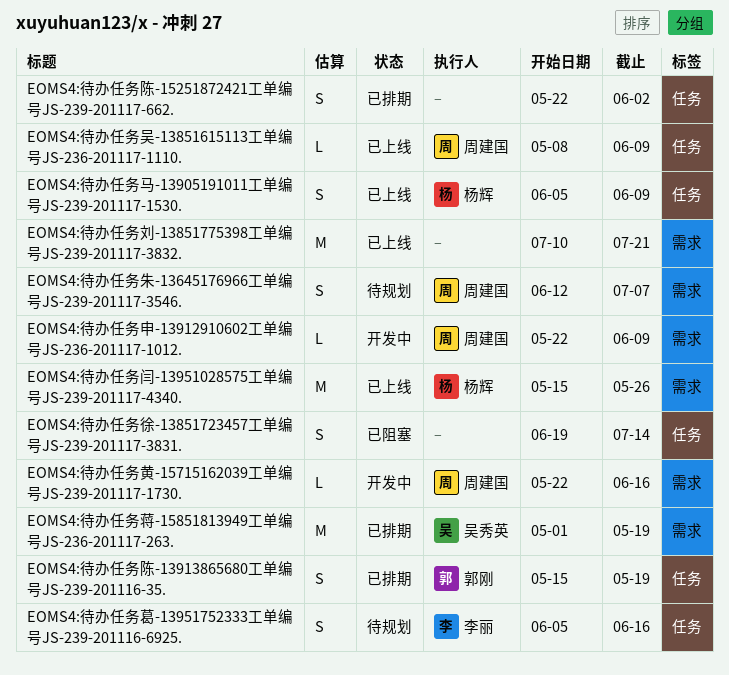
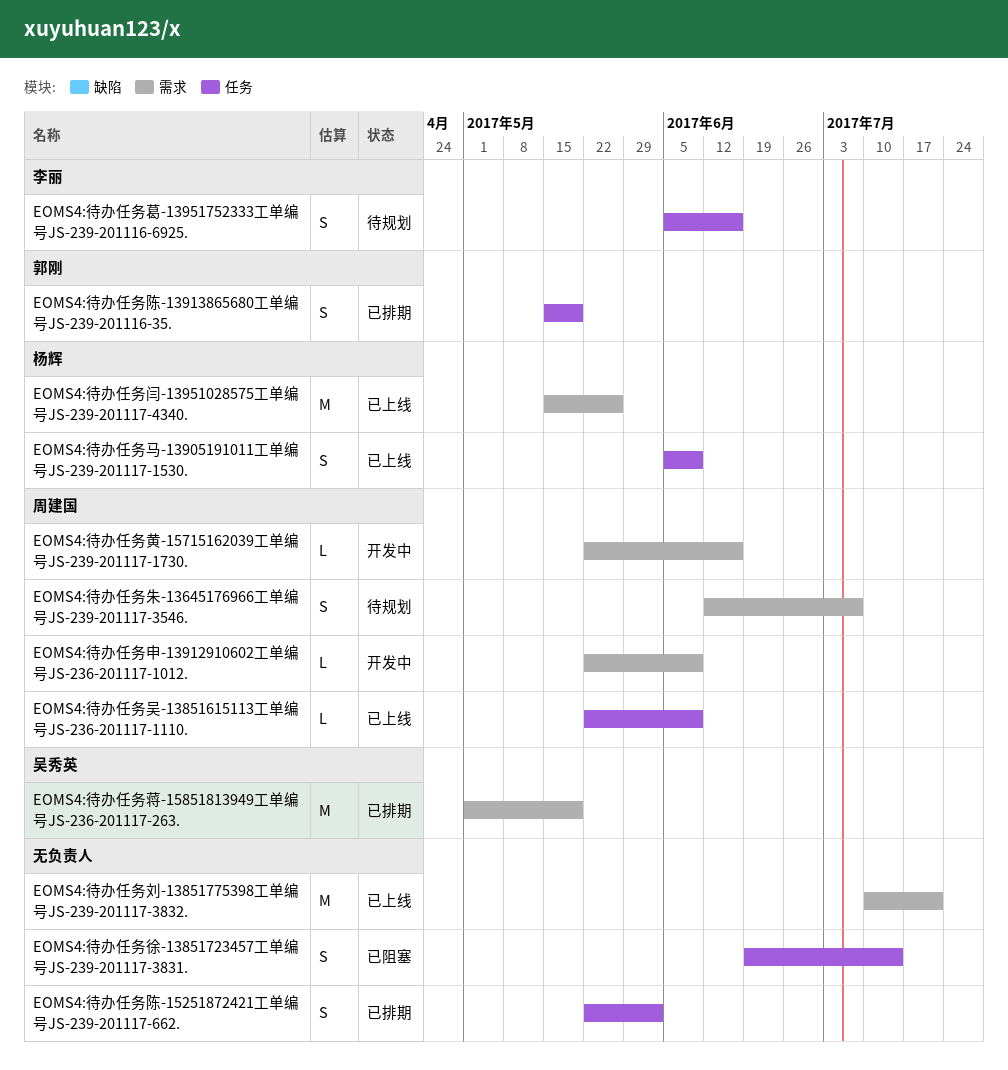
EOMS4:待办任务吴-13851615113工单编号JS-236-201117-1110., start: May 8 -> May 22

